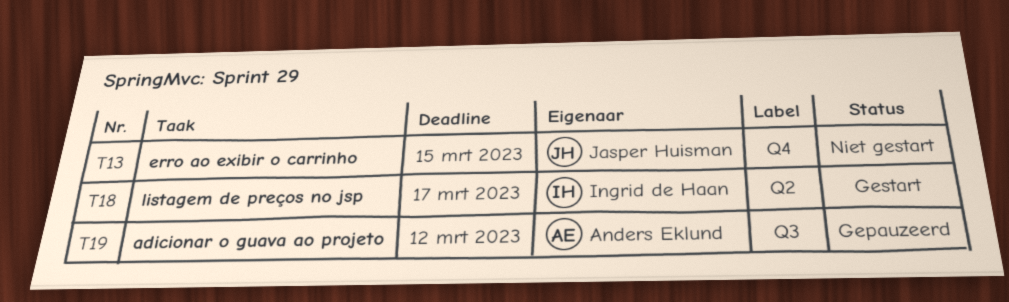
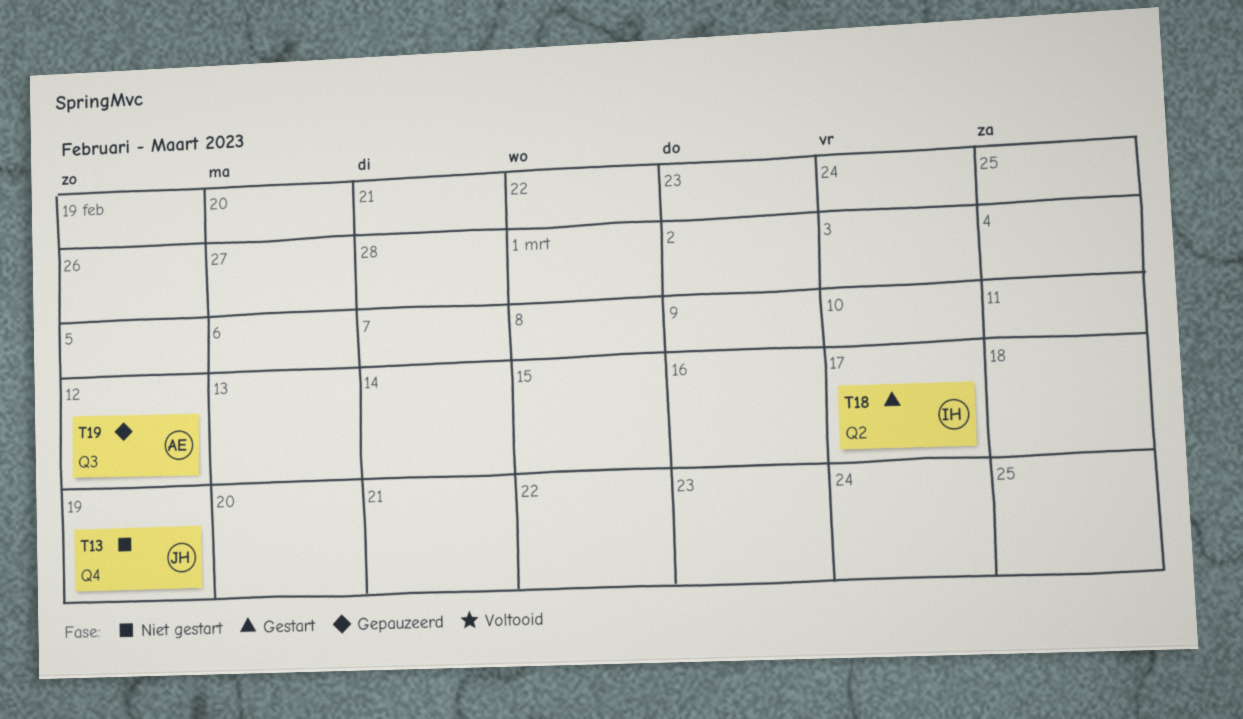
T13, due: Mar 15 -> Mar 19

